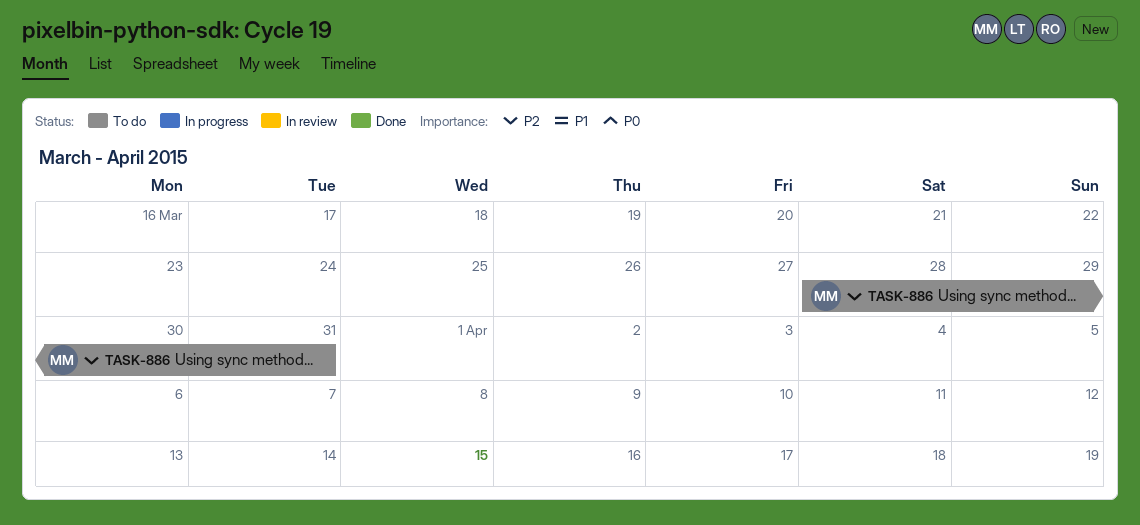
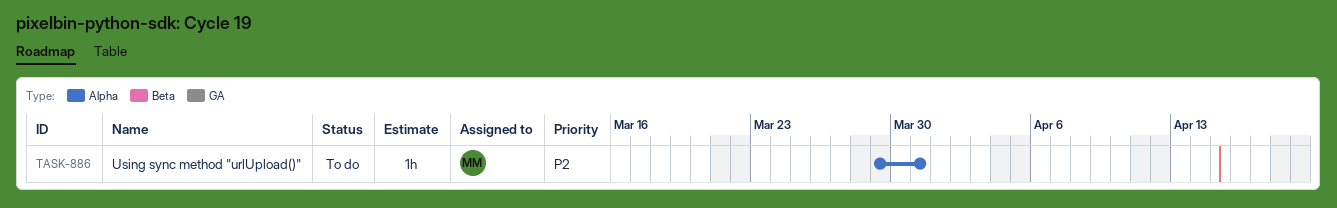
TASK-886, start: Mar 28 -> Mar 29

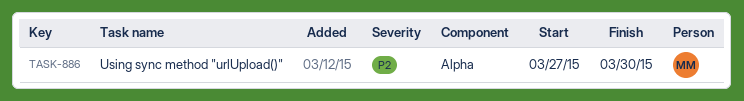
TASK-886, start: Mar 29 -> Mar 27
TASK-886, due: Mar 31 -> Mar 30

